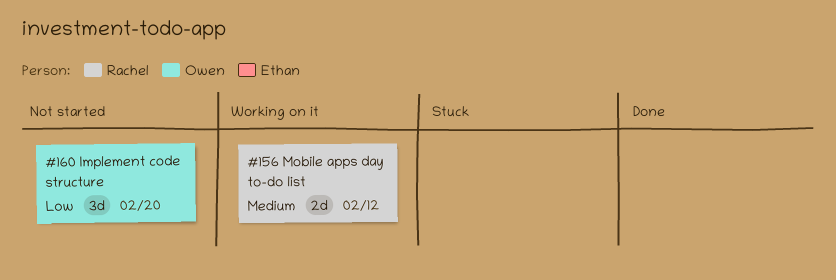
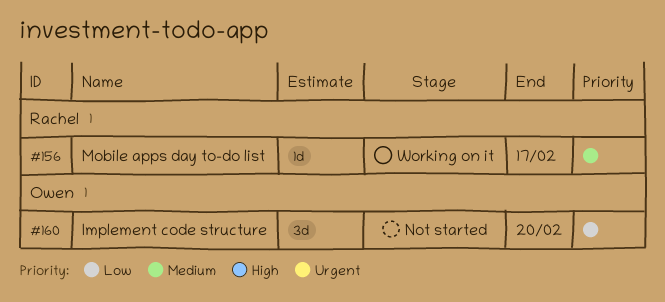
#156, estimate: 2d -> 1d
#156, due: Feb 12 -> Feb 17

